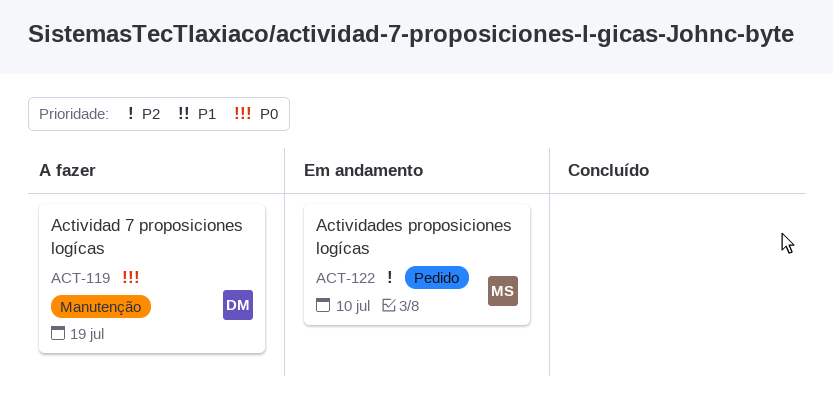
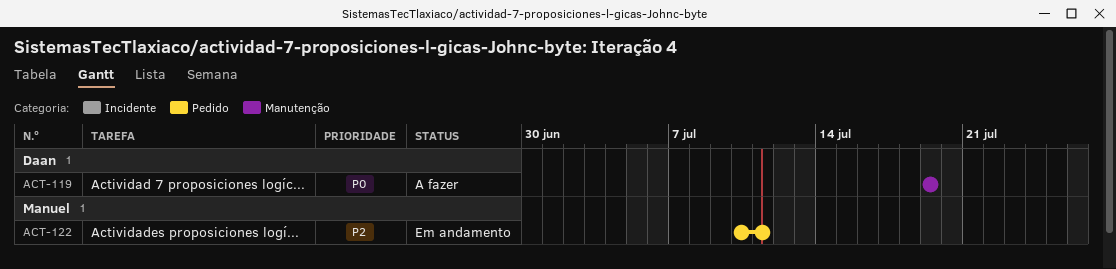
ACT-122, due: Jul 10 -> Jul 11

